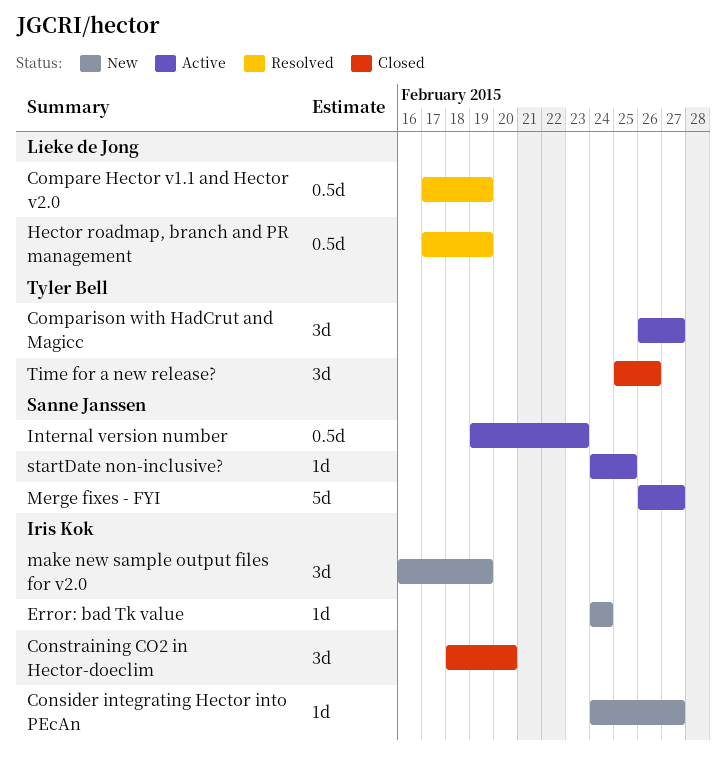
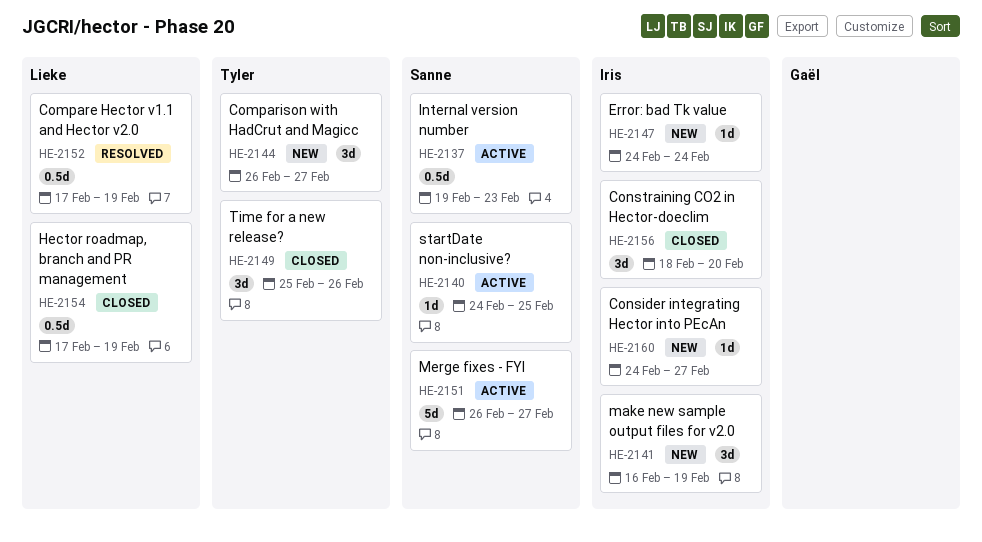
Comparison with HadCrut and Magicc, status: Active -> New
Hector roadmap, branch and PR management, status: Resolved -> Closed

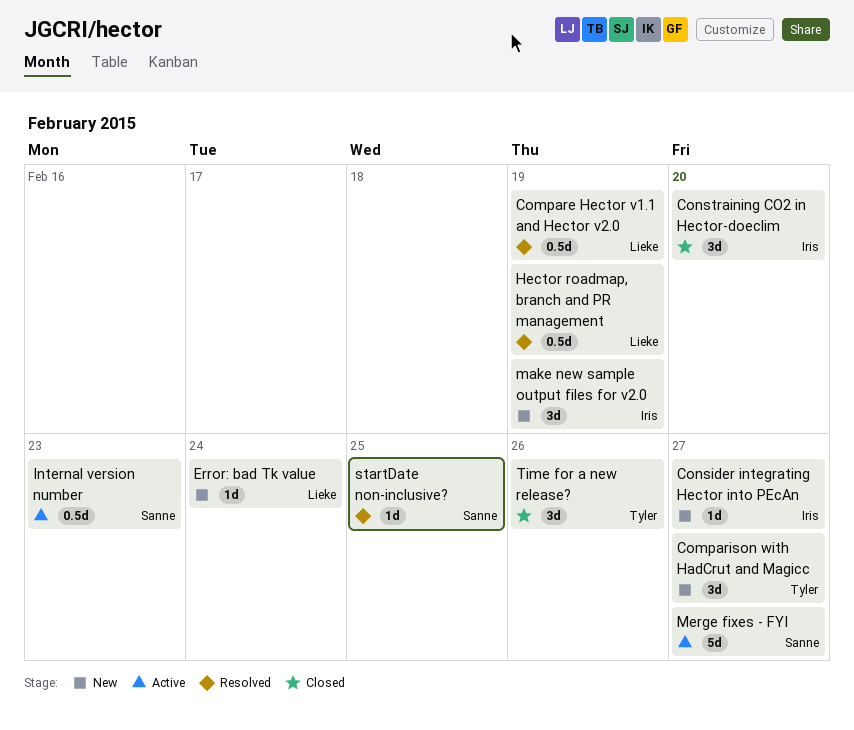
Error: bad Tk value, owner: Iris -> Lieke
Hector roadmap, branch and PR management, status: Closed -> Resolved
startDate non-inclusive?, status: Active -> Resolved

